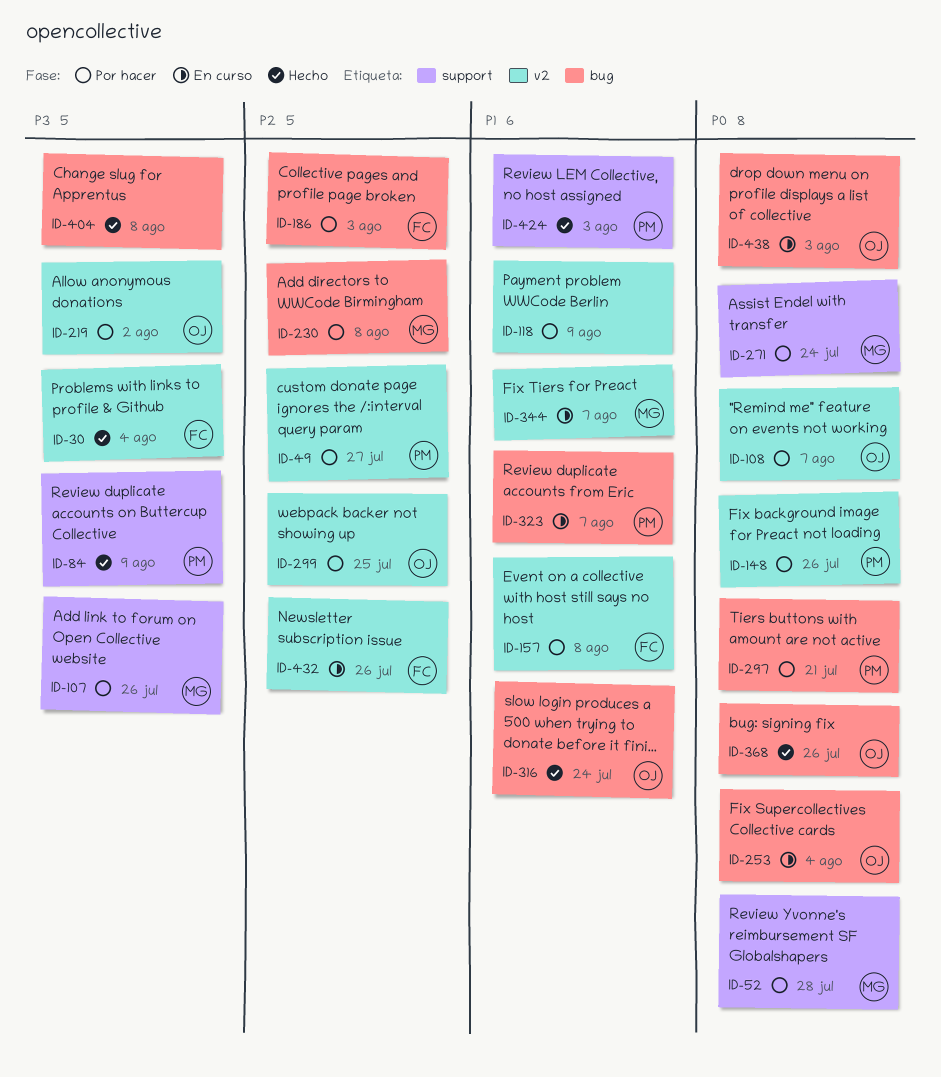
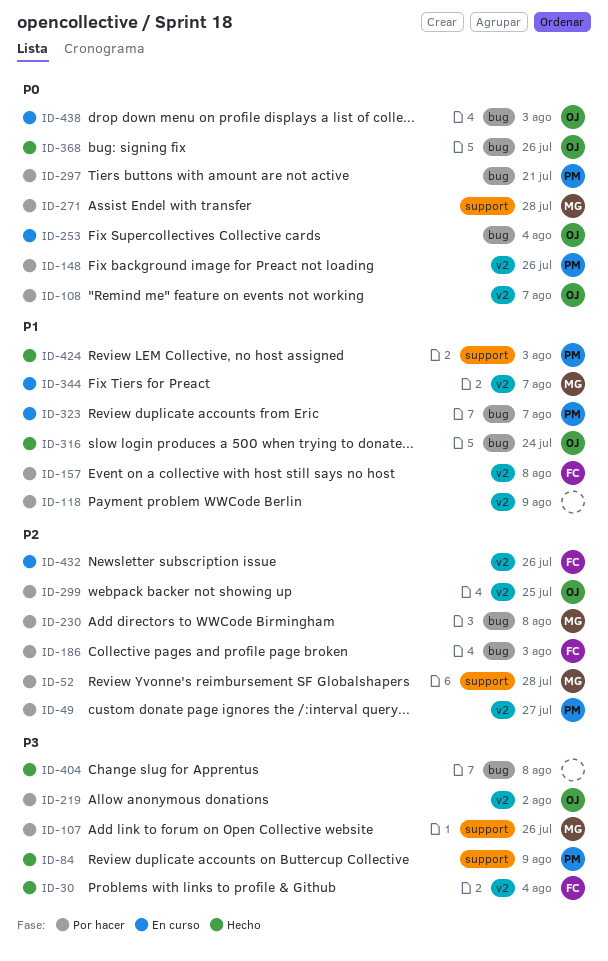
ID-52, priority: P0 -> P2
ID-271, due: Jul 24 -> Jul 28

